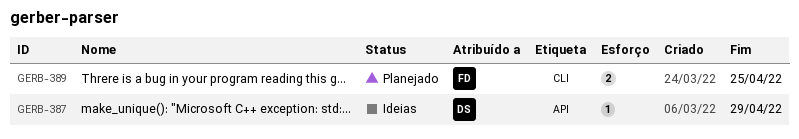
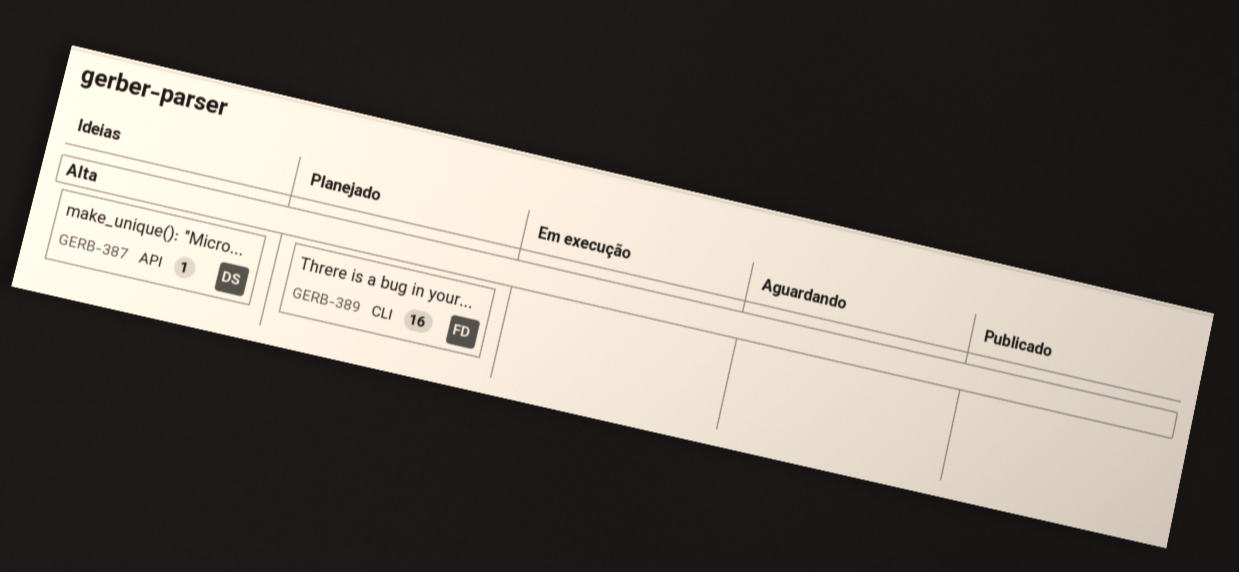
GERB-389, estimate: 2 -> 16

